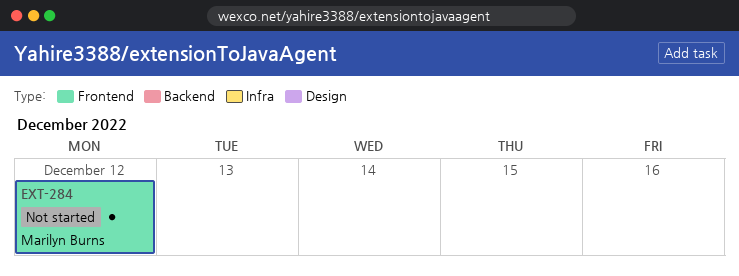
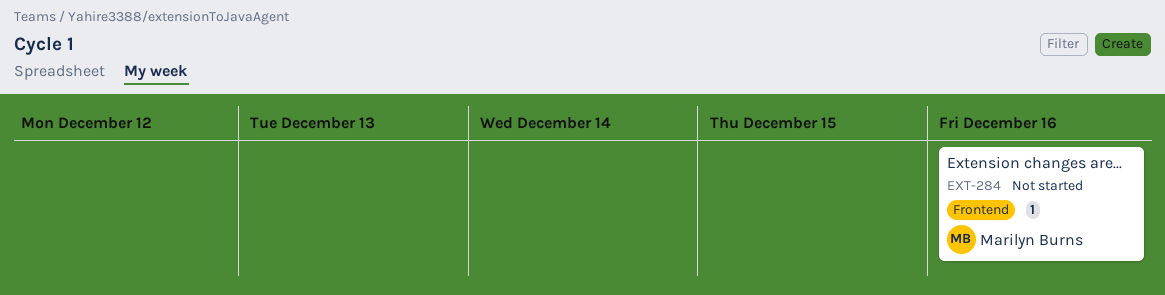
EXT-284, due: Dec 12 -> Dec 16

